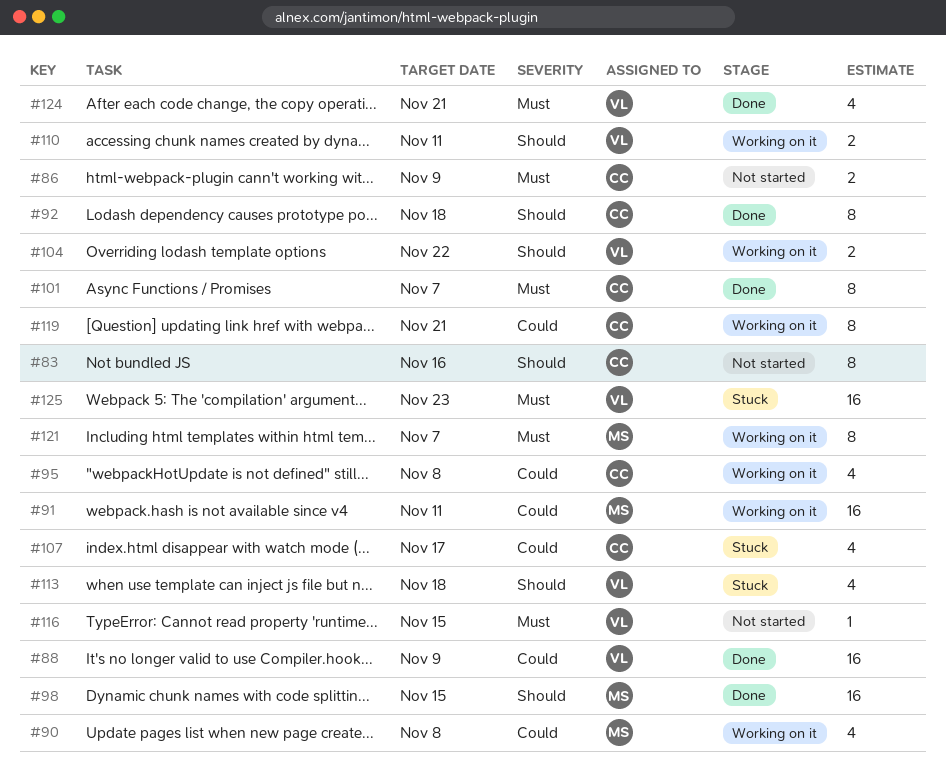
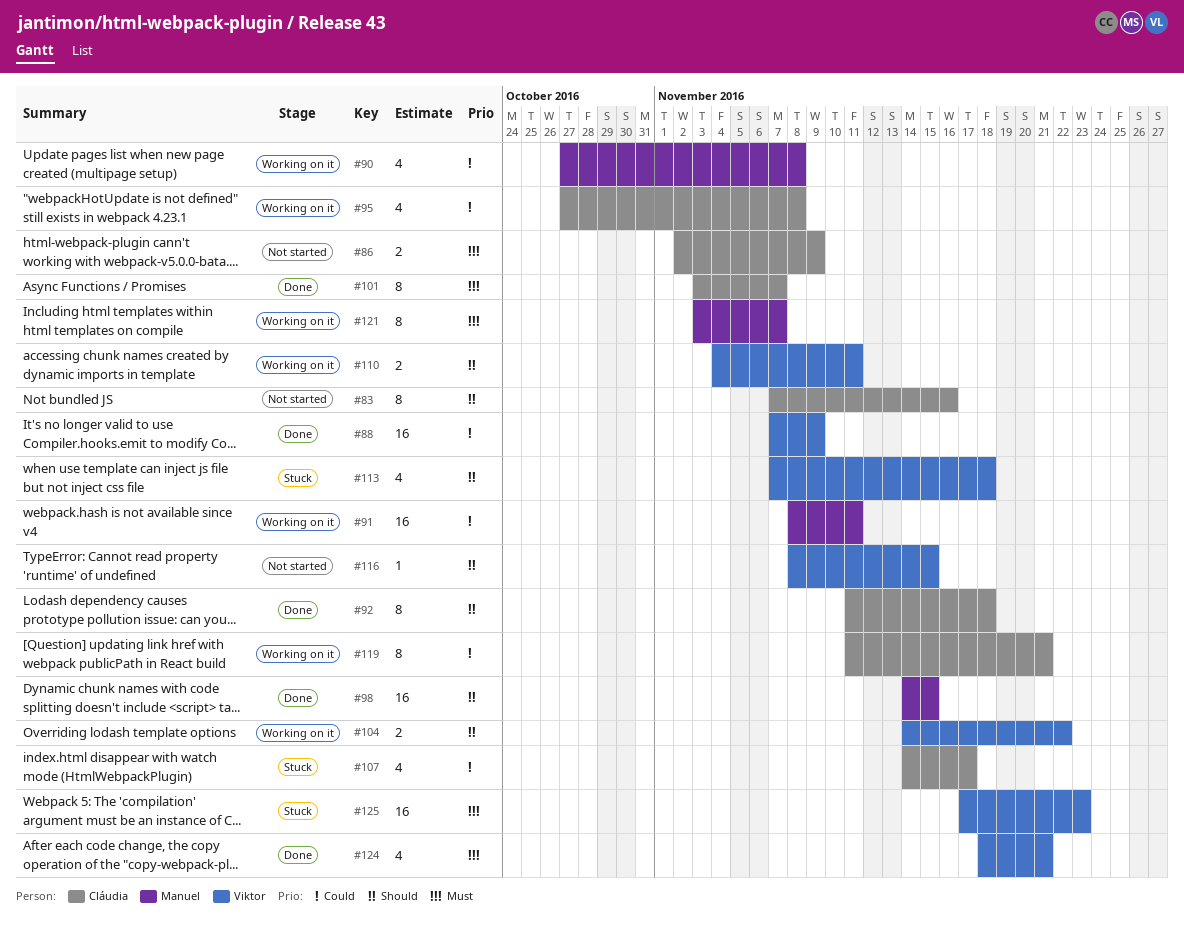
#116, priority: Must -> Should

